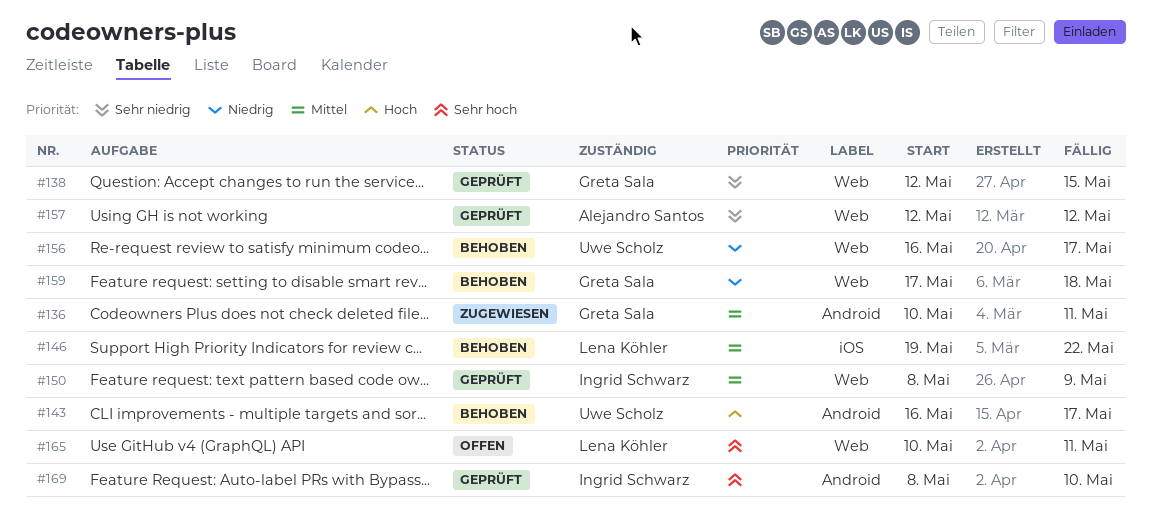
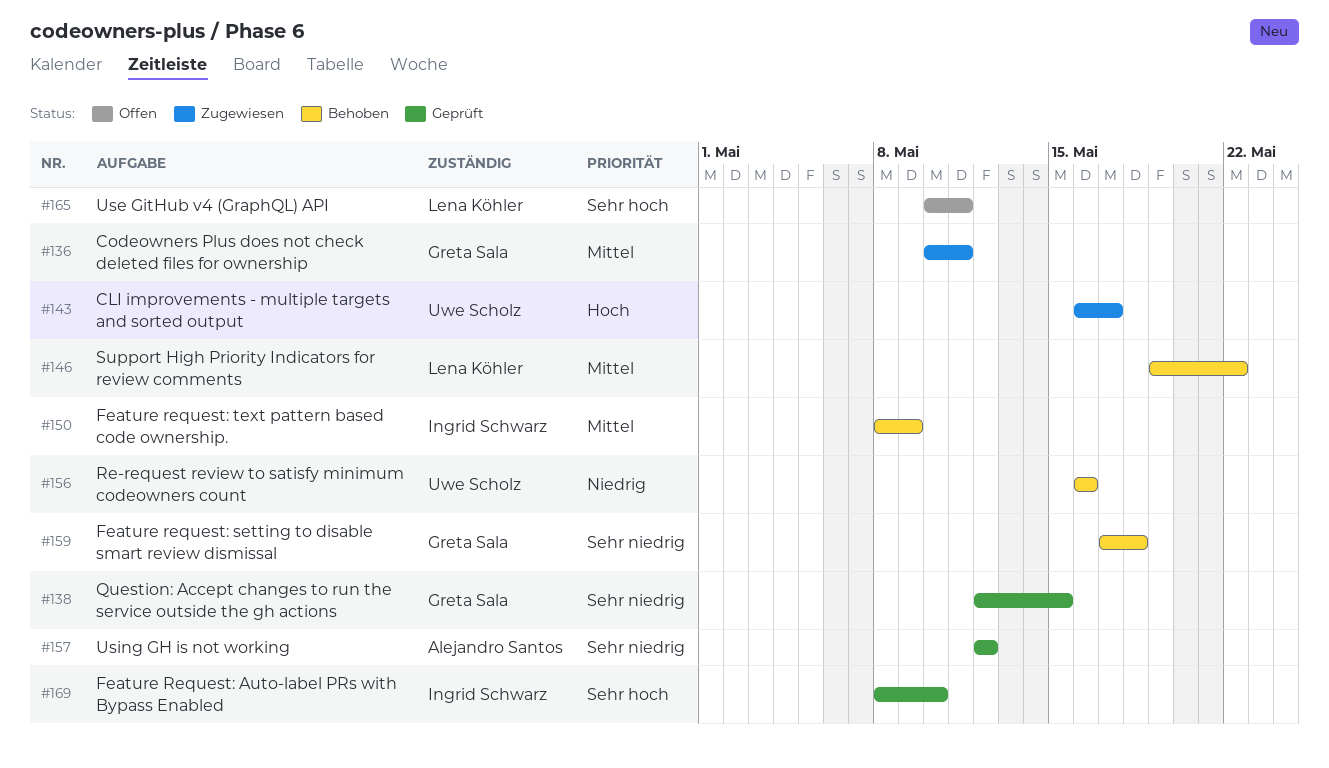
#143, status: Behoben -> Zugewiesen
#150, status: Geprüft -> Behoben
#156, due: May 17 -> May 16
#159, priority: Niedrig -> Sehr niedrig

